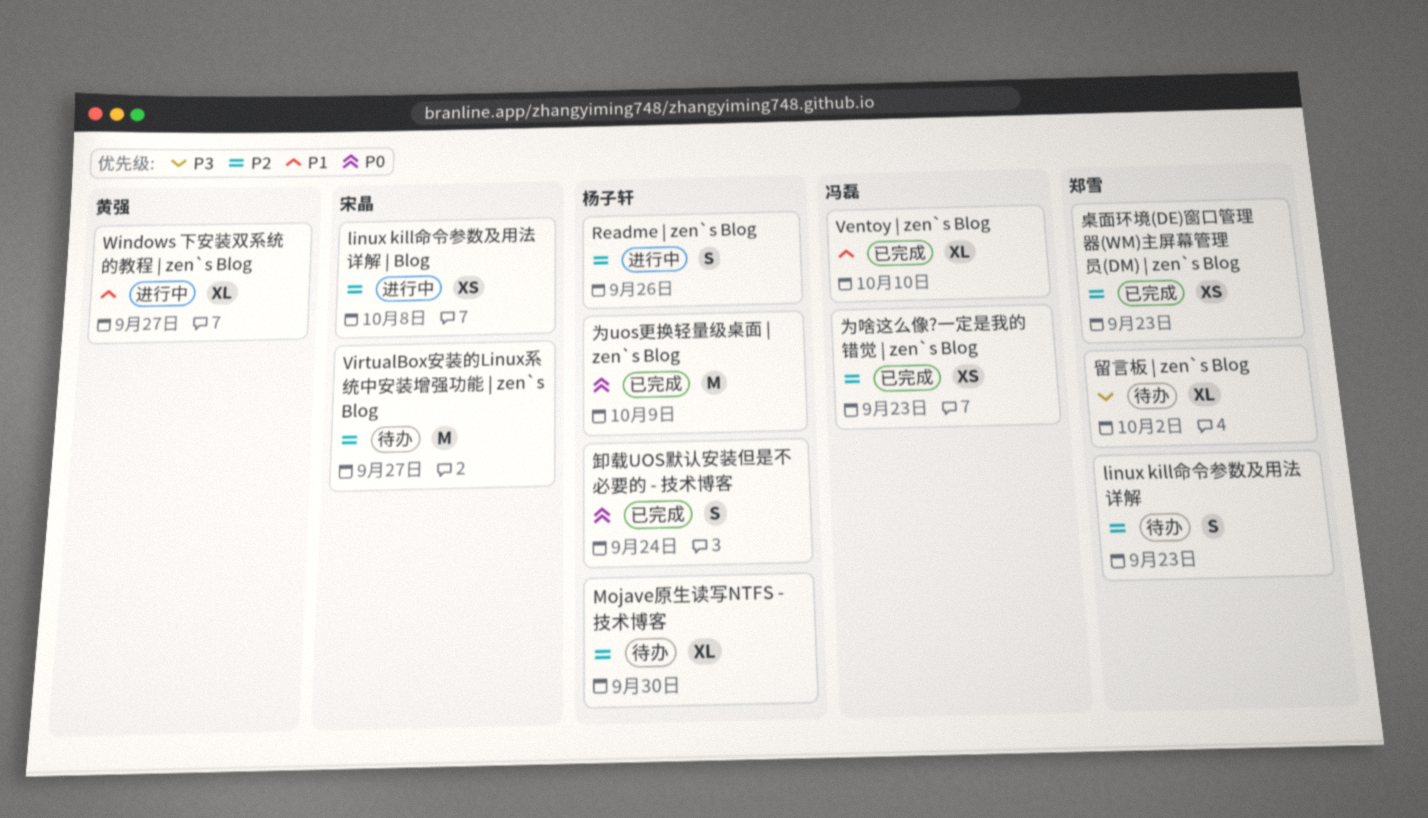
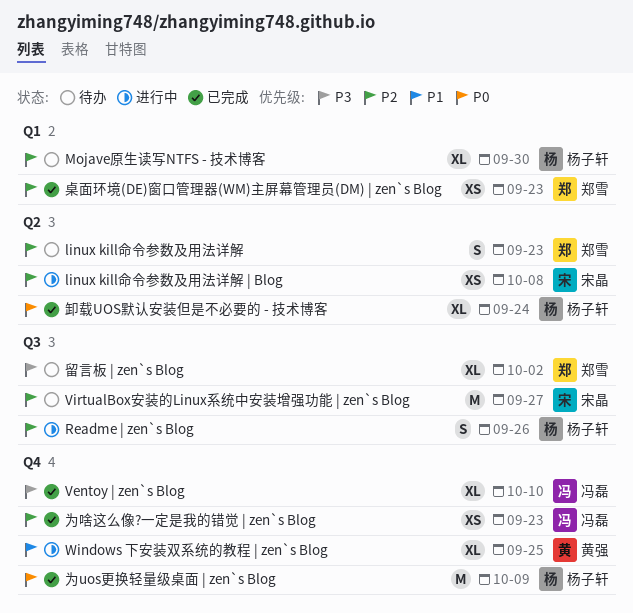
Ventoy | zen`s Blog, priority: P1 -> P3
Windows 下安装双系统的教程 | zen`s Blog, due: Sep 27 -> Sep 25
卸载UOS默认安装但是不必要的 - 技术博客, estimate: S -> XL

